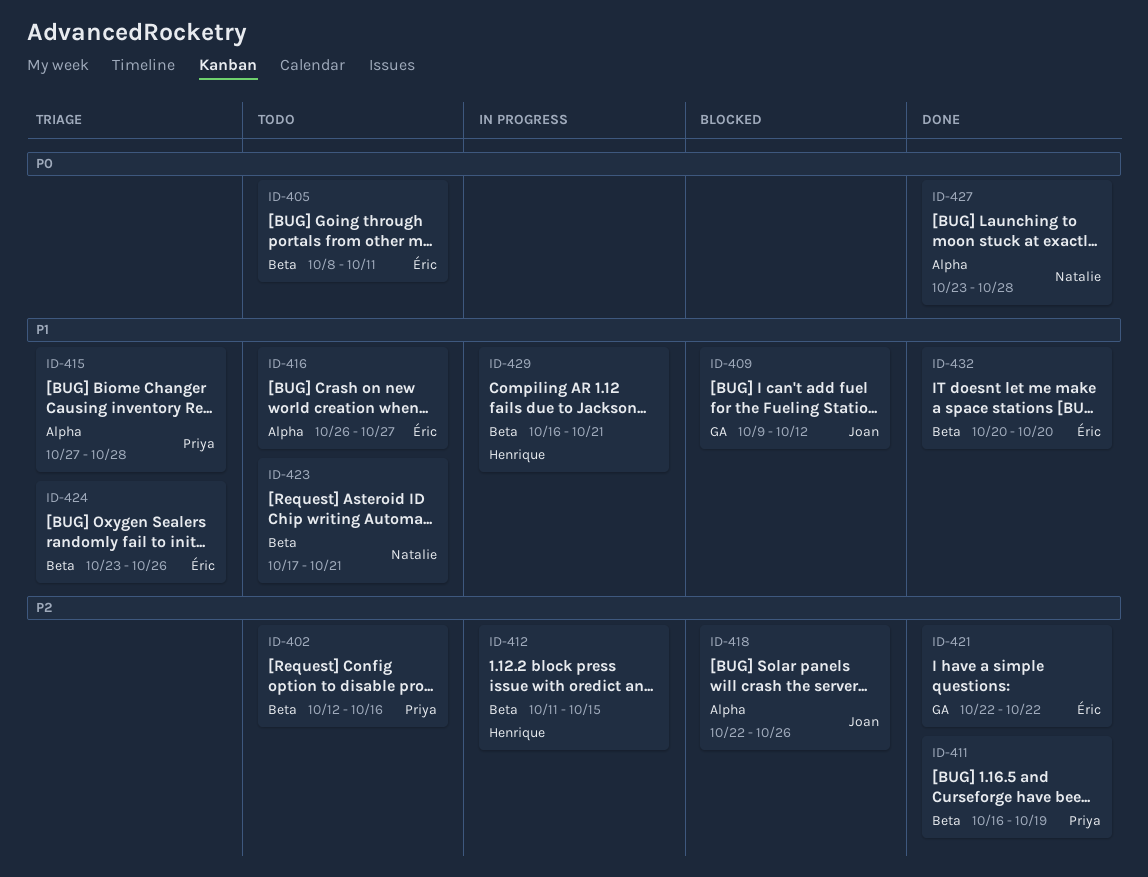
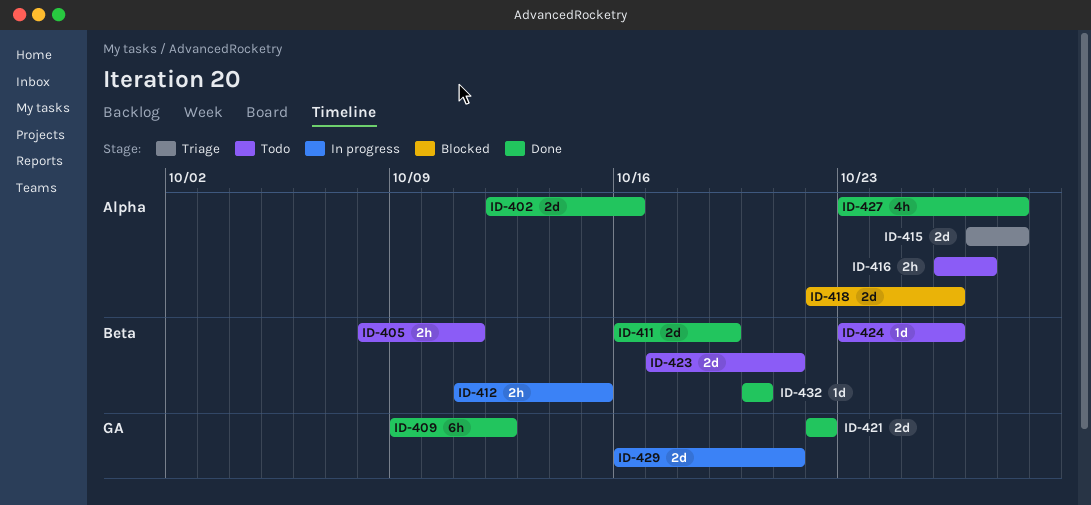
ID-402, status: Todo -> Done
ID-402, label: Beta -> Alpha
ID-409, status: Blocked -> Done
ID-424, status: Triage -> Todo
ID-429, label: Beta -> GA

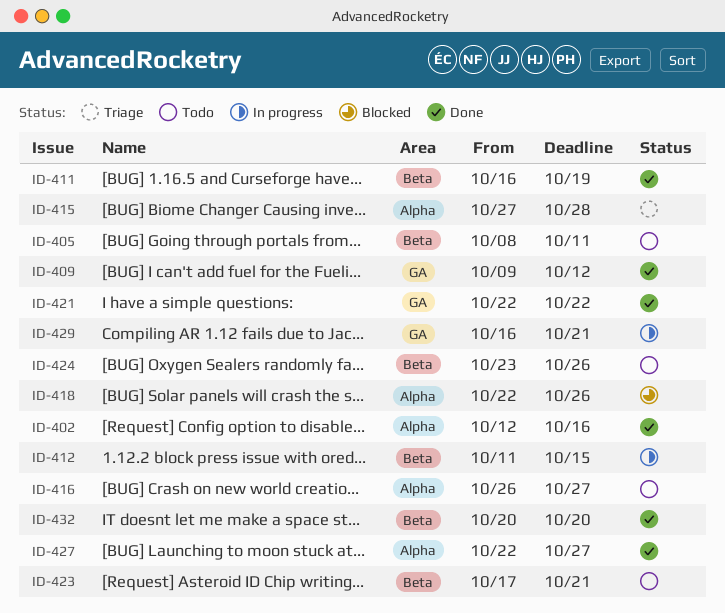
ID-427, start: Oct 23 -> Oct 22
ID-427, due: Oct 28 -> Oct 27

